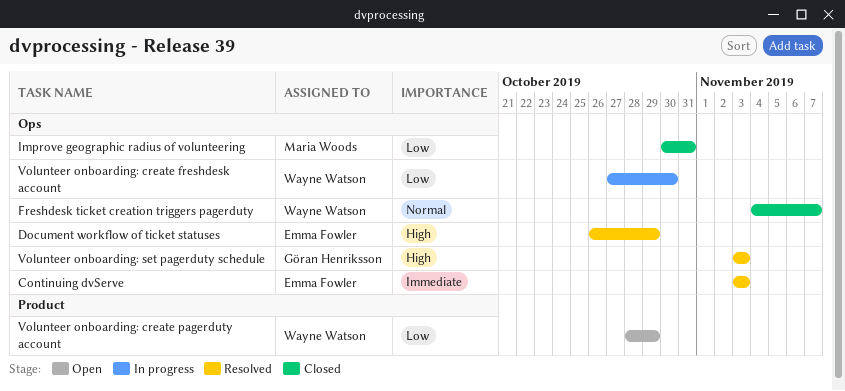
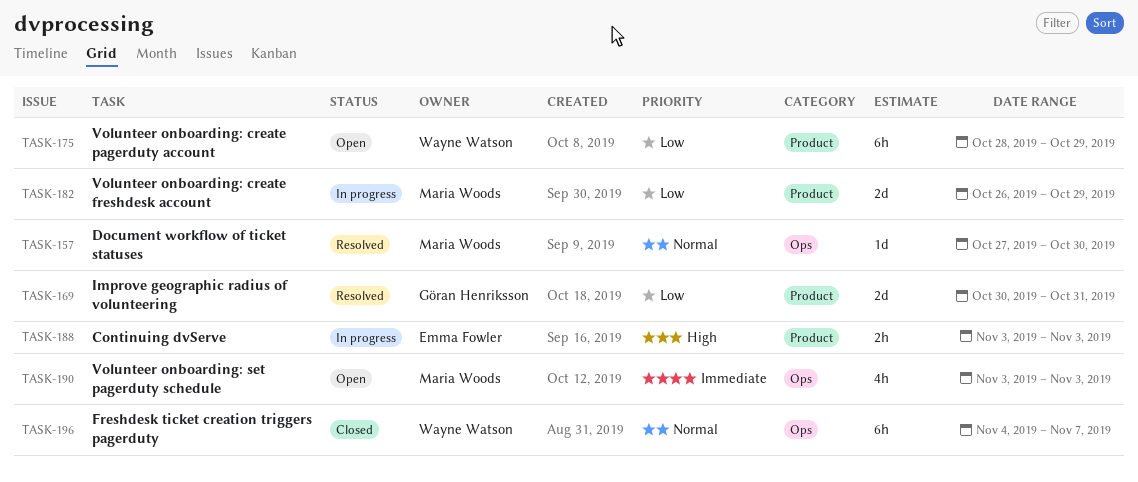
Continuing dvServe, status: Resolved -> In progress
Continuing dvServe, priority: Immediate -> High
Continuing dvServe, label: Ops -> Product
Document workflow of ticket statuses, owner: Emma Fowler -> Maria Woods
Document workflow of ticket statuses, priority: High -> Normal
Document workflow of ticket statuses, start: Oct 26 -> Oct 27
Document workflow of ticket statuses, due: Oct 29 -> Oct 30
Improve geographic radius of volunteering, status: Closed -> Resolved
Improve geographic radius of volunteering, owner: Maria Woods -> Göran Henriksson
Improve geographic radius of volunteering, label: Ops -> Product
Volunteer onboarding: create freshdesk account, owner: Wayne Watson -> Maria Woods
Volunteer onboarding: create freshdesk account, label: Ops -> Product
Volunteer onboarding: create freshdesk account, start: Oct 27 -> Oct 26
Volunteer onboarding: create freshdesk account, due: Oct 30 -> Oct 29
Volunteer onboarding: set pagerduty schedule, status: Resolved -> Open
Volunteer onboarding: set pagerduty schedule, owner: Göran Henriksson -> Maria Woods
Volunteer onboarding: set pagerduty schedule, priority: High -> Immediate

